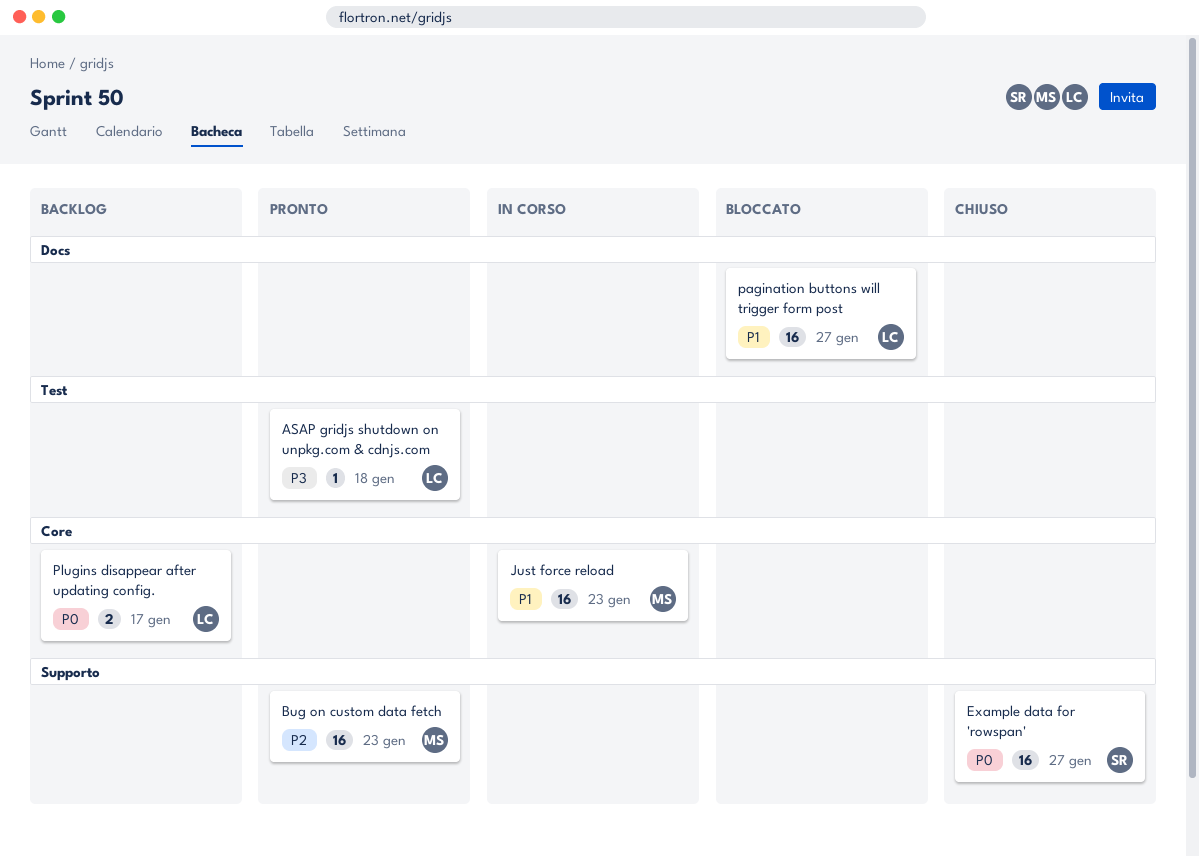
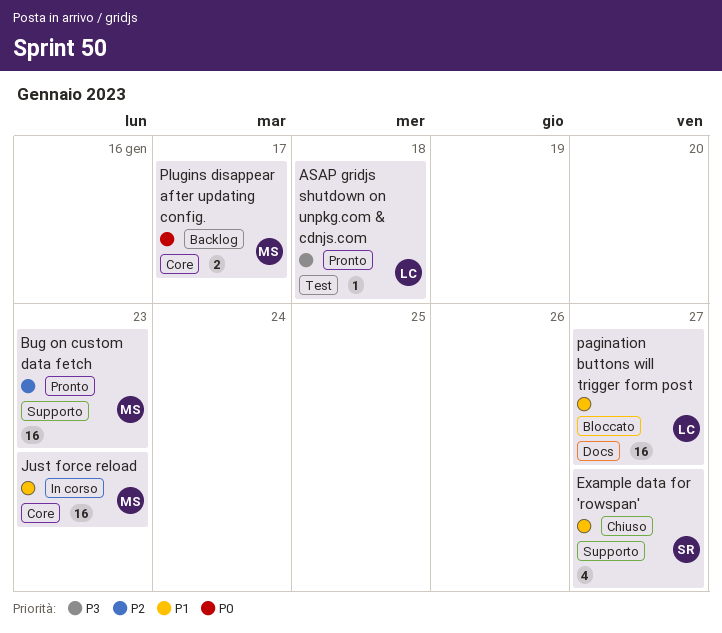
Example data for 'rowspan', priority: P0 -> P1
Example data for 'rowspan', estimate: 16 -> 4
Plugins disappear after updating config., owner: LC -> MS

